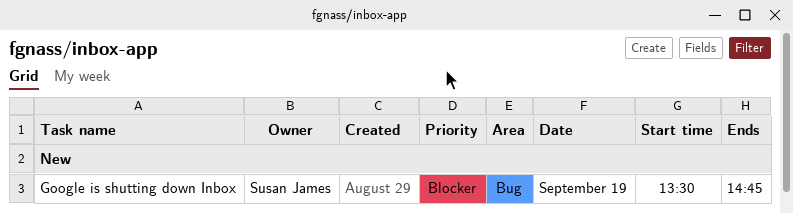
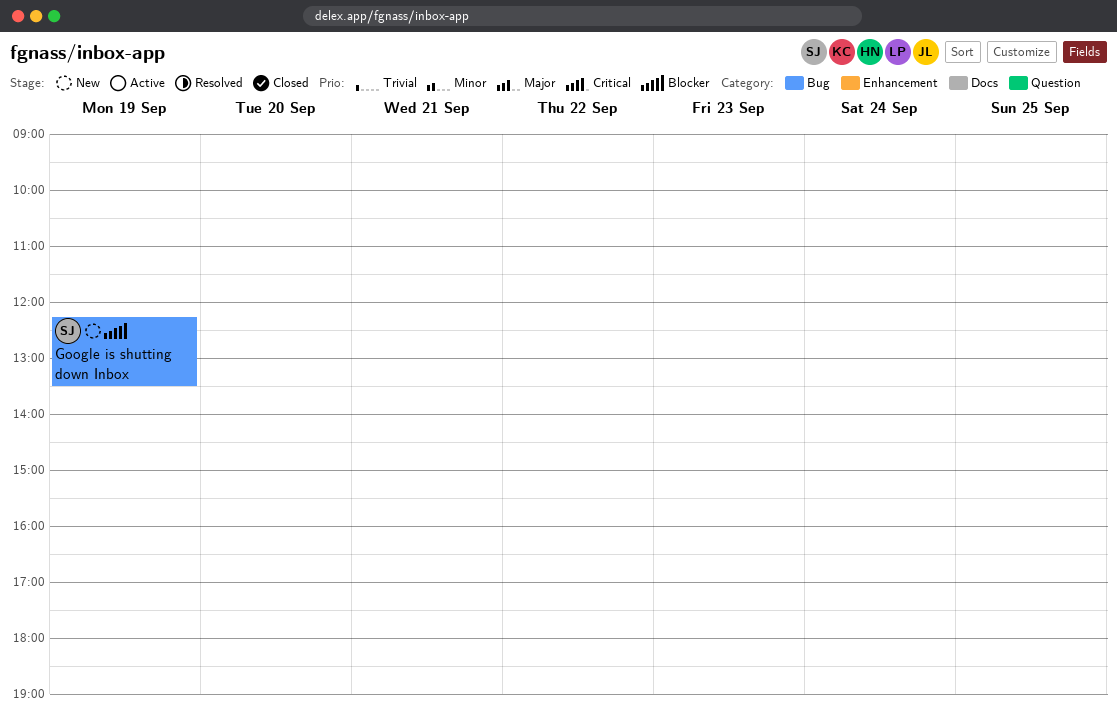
Google is shutting down Inbox, begins: 13:30 -> 12:15
Google is shutting down Inbox, ends: 14:45 -> 13:30

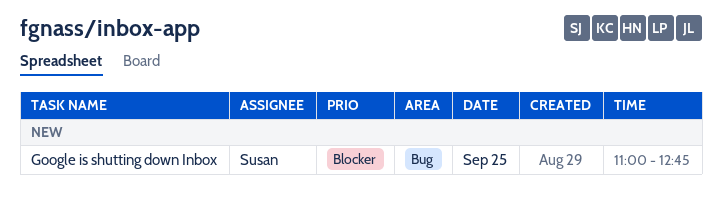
Google is shutting down Inbox, day: Sep 19 -> Sep 25
Google is shutting down Inbox, begins: 12:15 -> 11:00
Google is shutting down Inbox, ends: 13:30 -> 12:45

